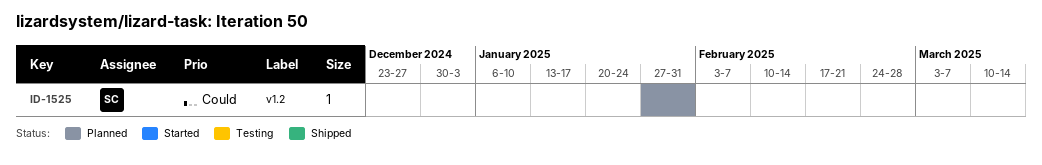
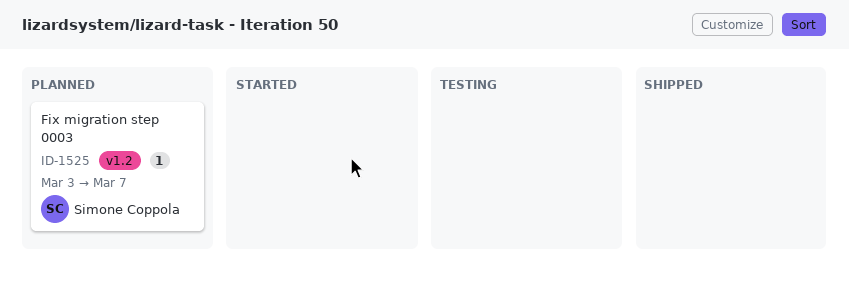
ID-1525, start: Jan 27 -> Mar 3
ID-1525, due: Jan 31 -> Mar 7

